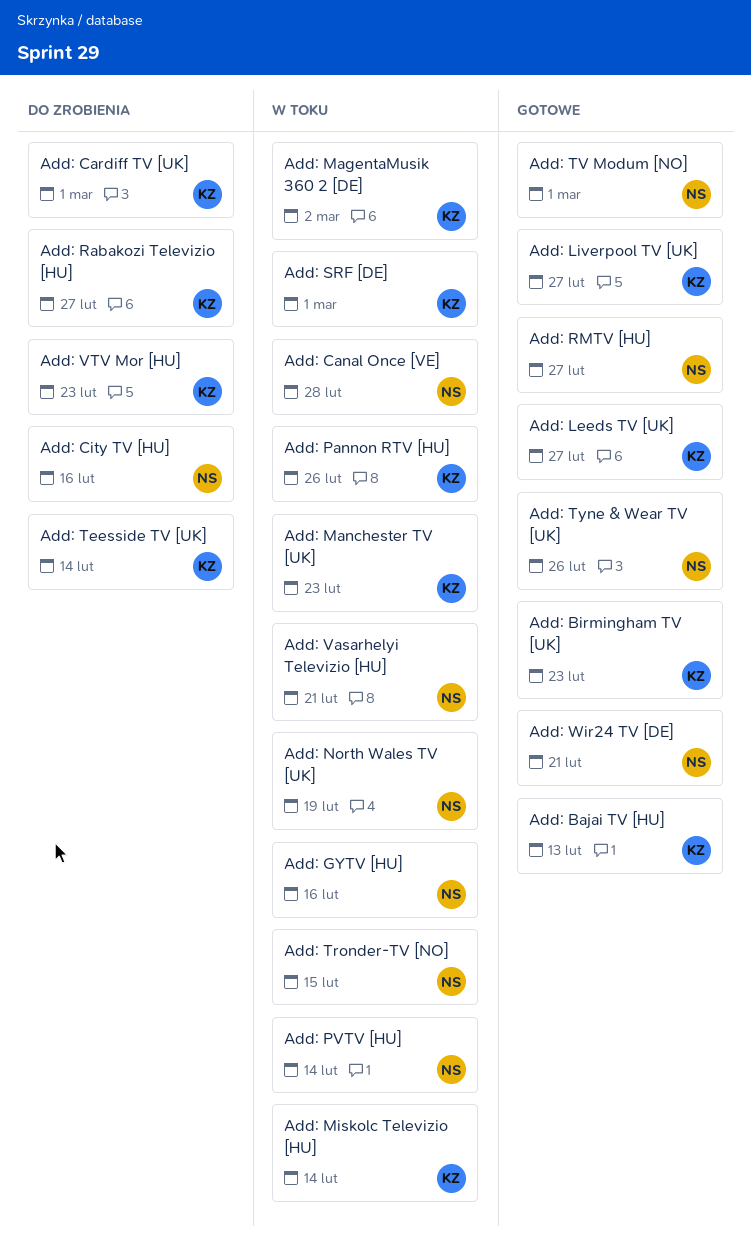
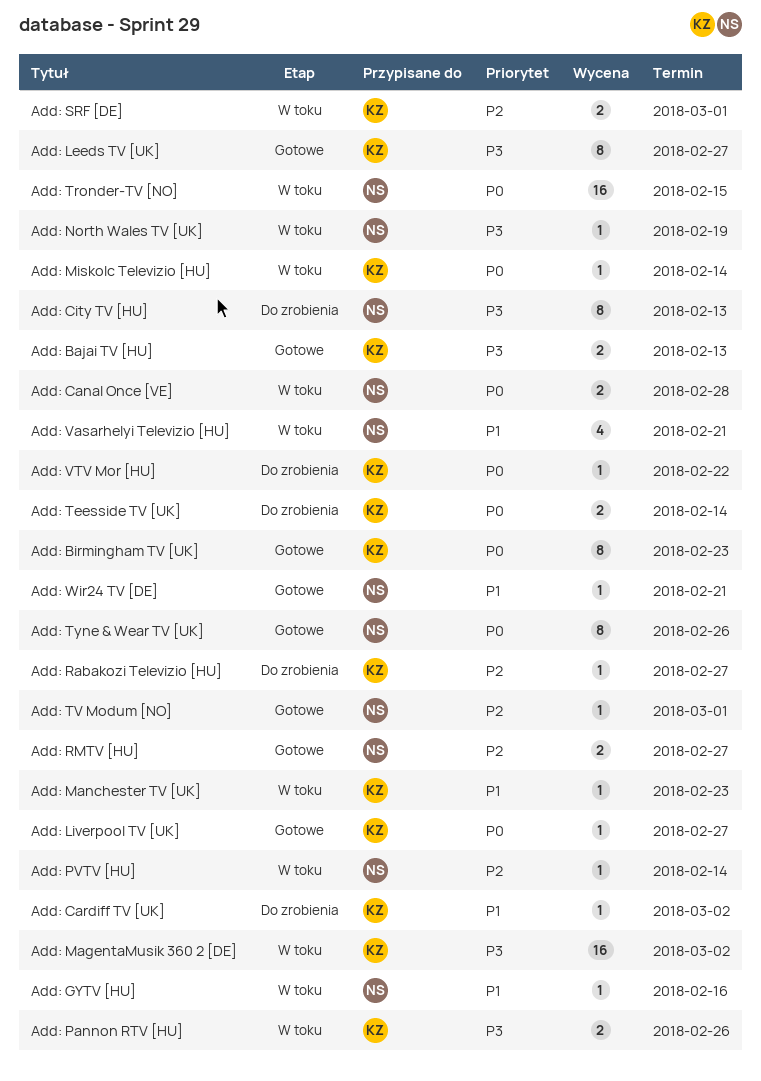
Add: Cardiff TV [UK], due: Mar 1 -> Mar 2
Add: City TV [HU], due: Feb 16 -> Feb 13
Add: VTV Mor [HU], due: Feb 23 -> Feb 22

